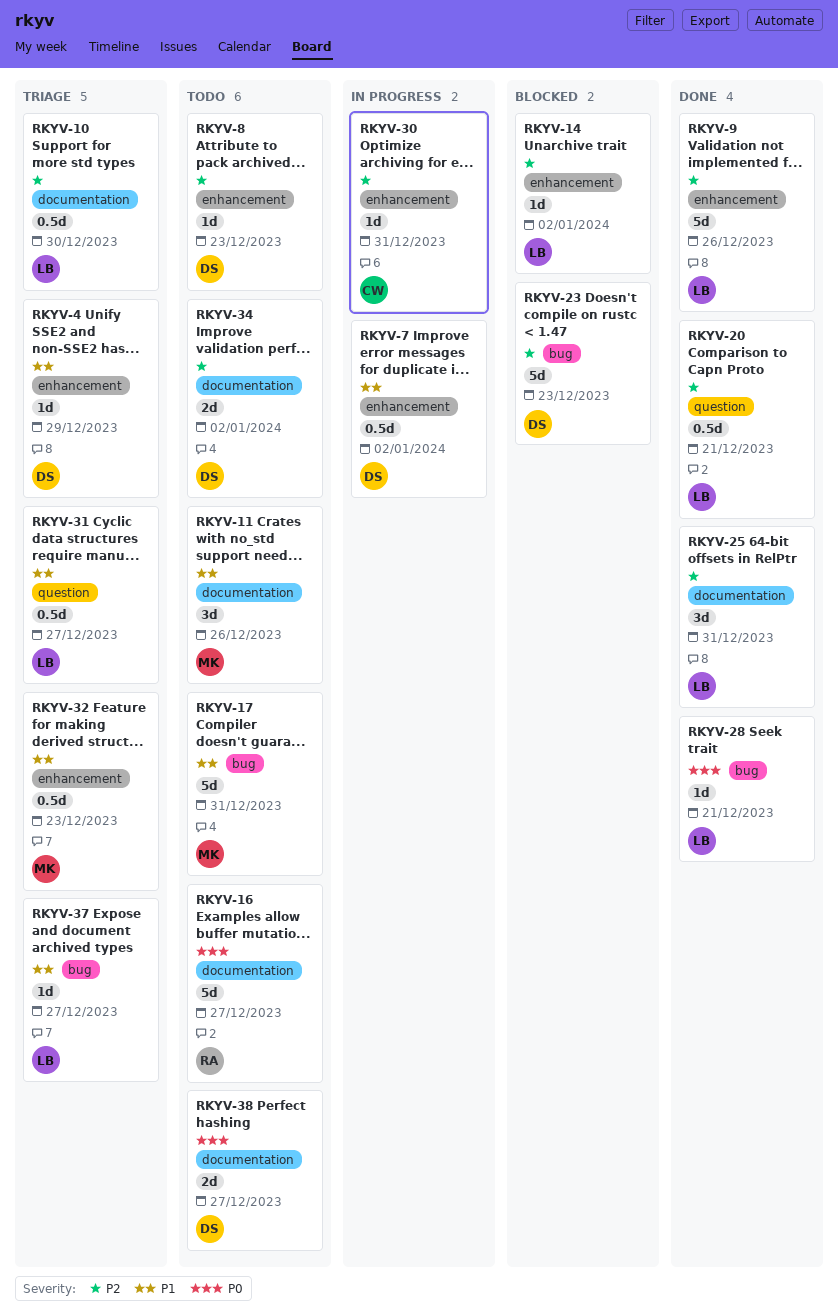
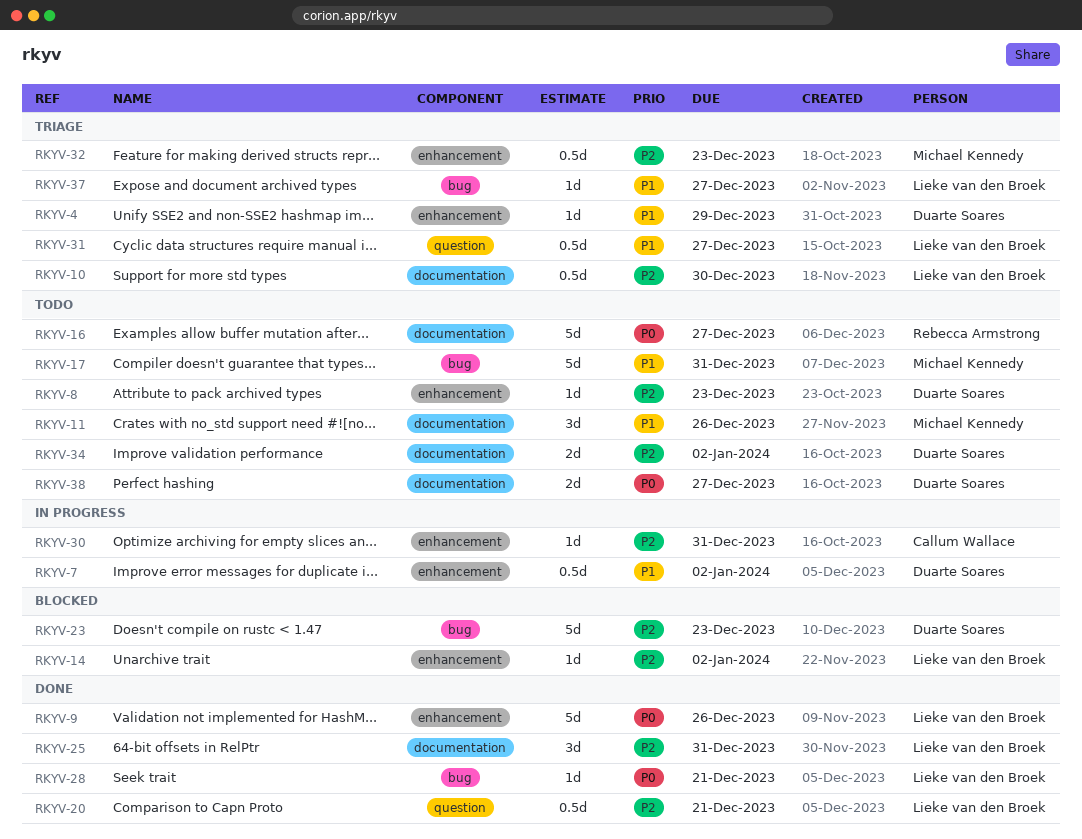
RKYV-9, priority: P2 -> P0
RKYV-32, priority: P1 -> P2

